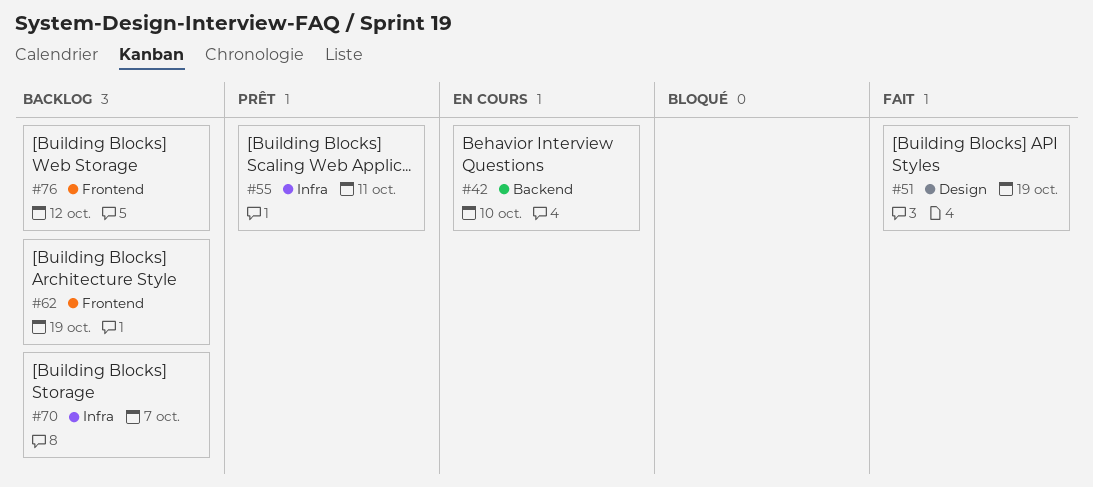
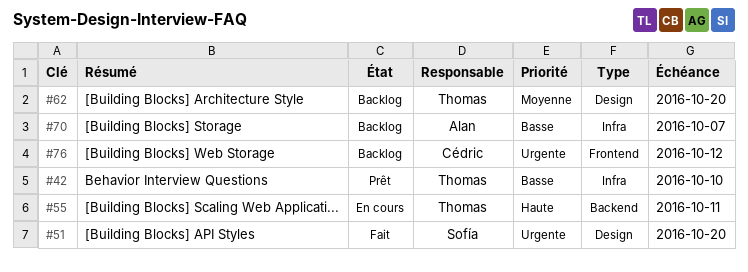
#42, status: En cours -> Prêt
#42, label: Backend -> Infra
#51, due: Oct 19 -> Oct 20
#55, status: Prêt -> En cours
#55, label: Infra -> Backend
#62, label: Frontend -> Design
#62, due: Oct 19 -> Oct 20

